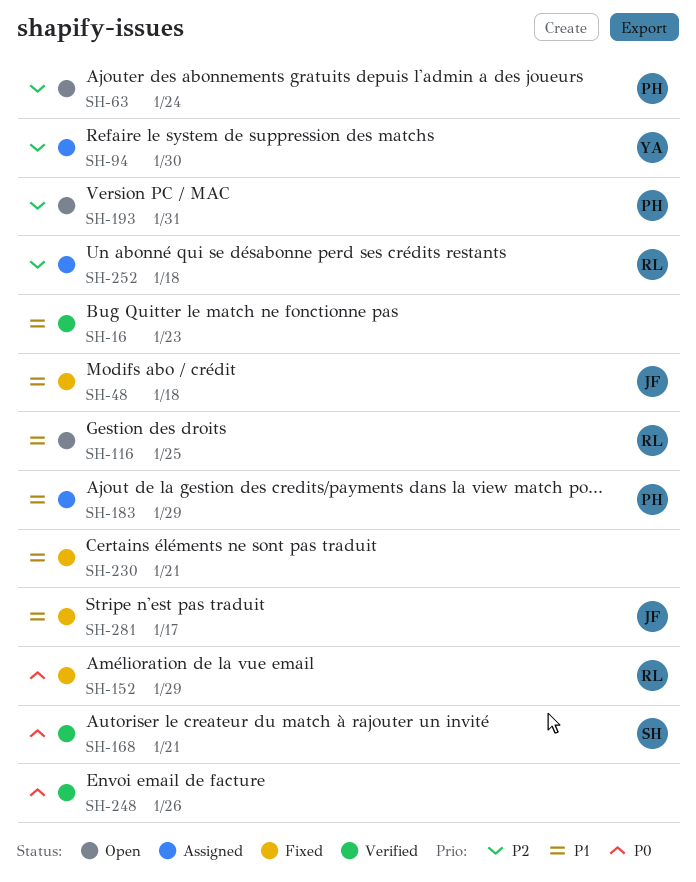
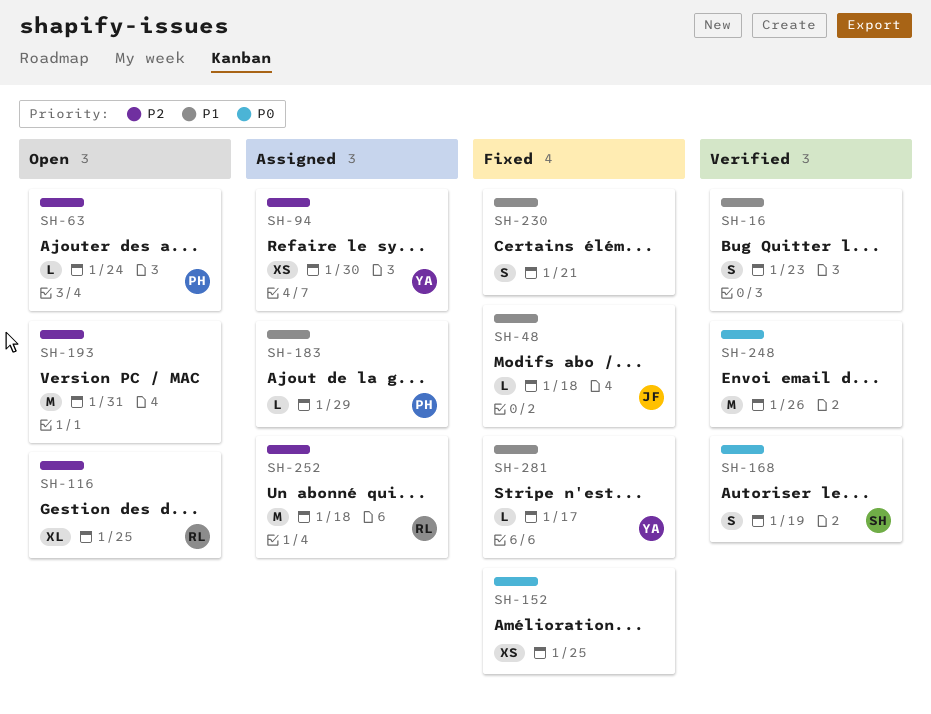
SH-116, priority: P1 -> P2
SH-152, owner: RL -> none
SH-152, due: Jan 29 -> Jan 25
SH-168, due: Jan 21 -> Jan 19
SH-193, owner: PH -> none
SH-281, owner: JF -> YA

